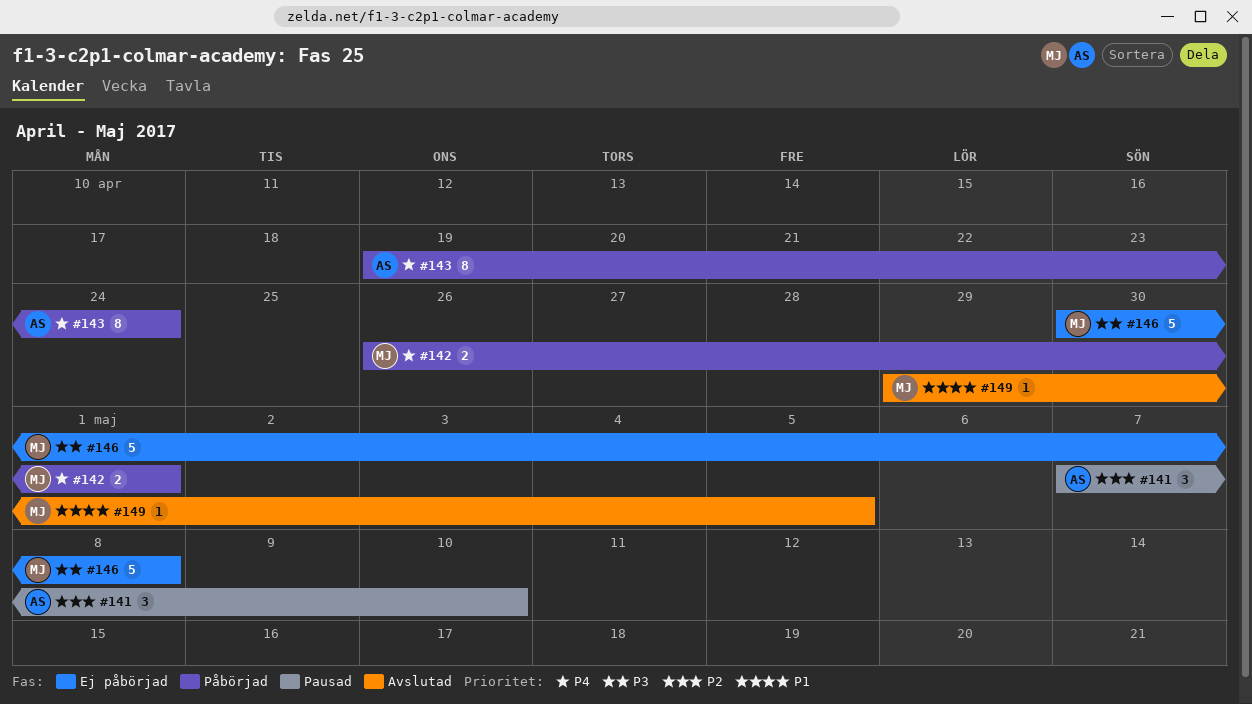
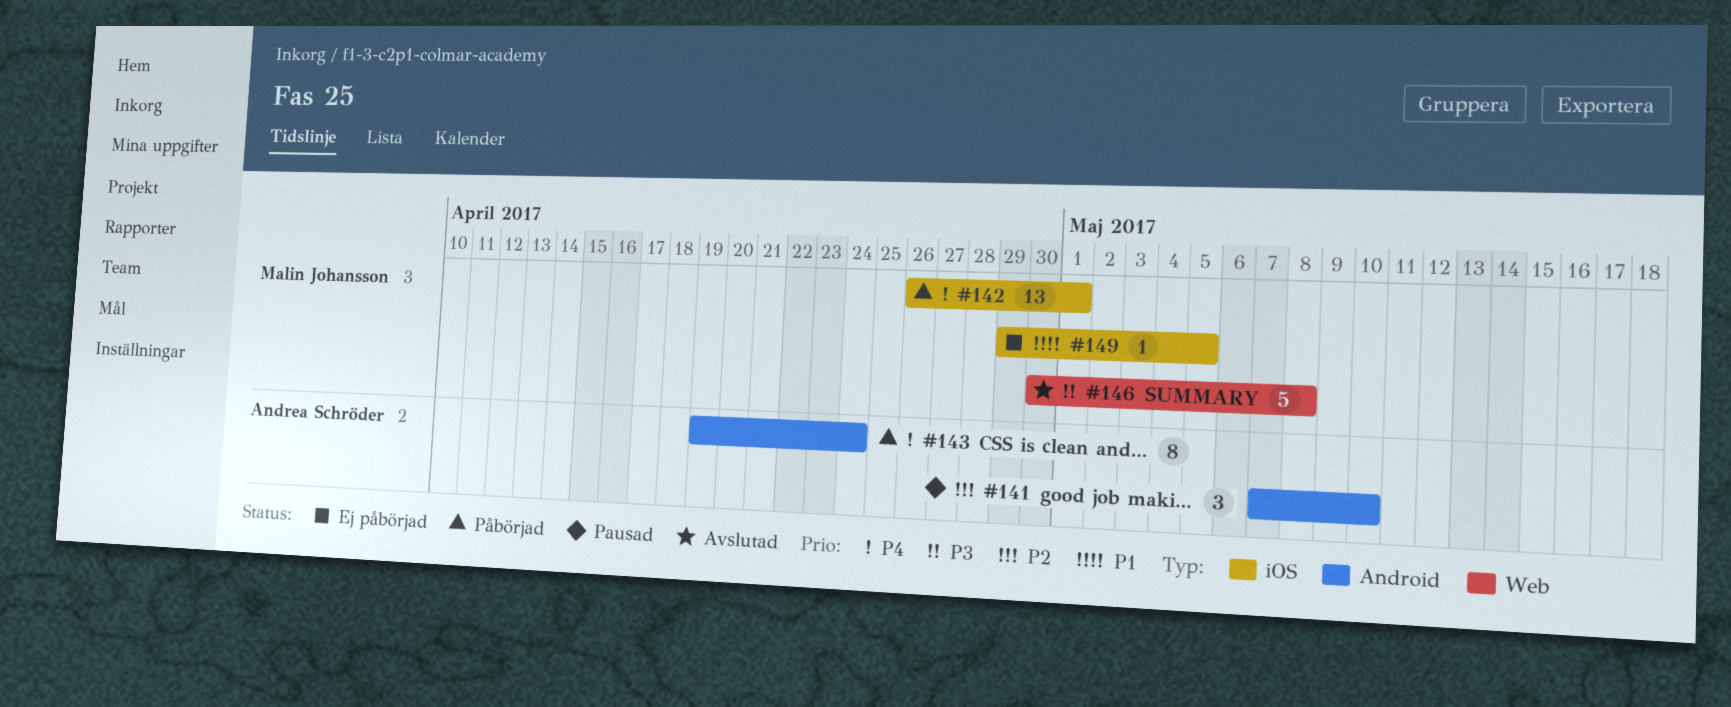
#142, estimate: 2 -> 13
#146, status: Ej påbörjad -> Avslutad
#149, status: Avslutad -> Ej påbörjad

